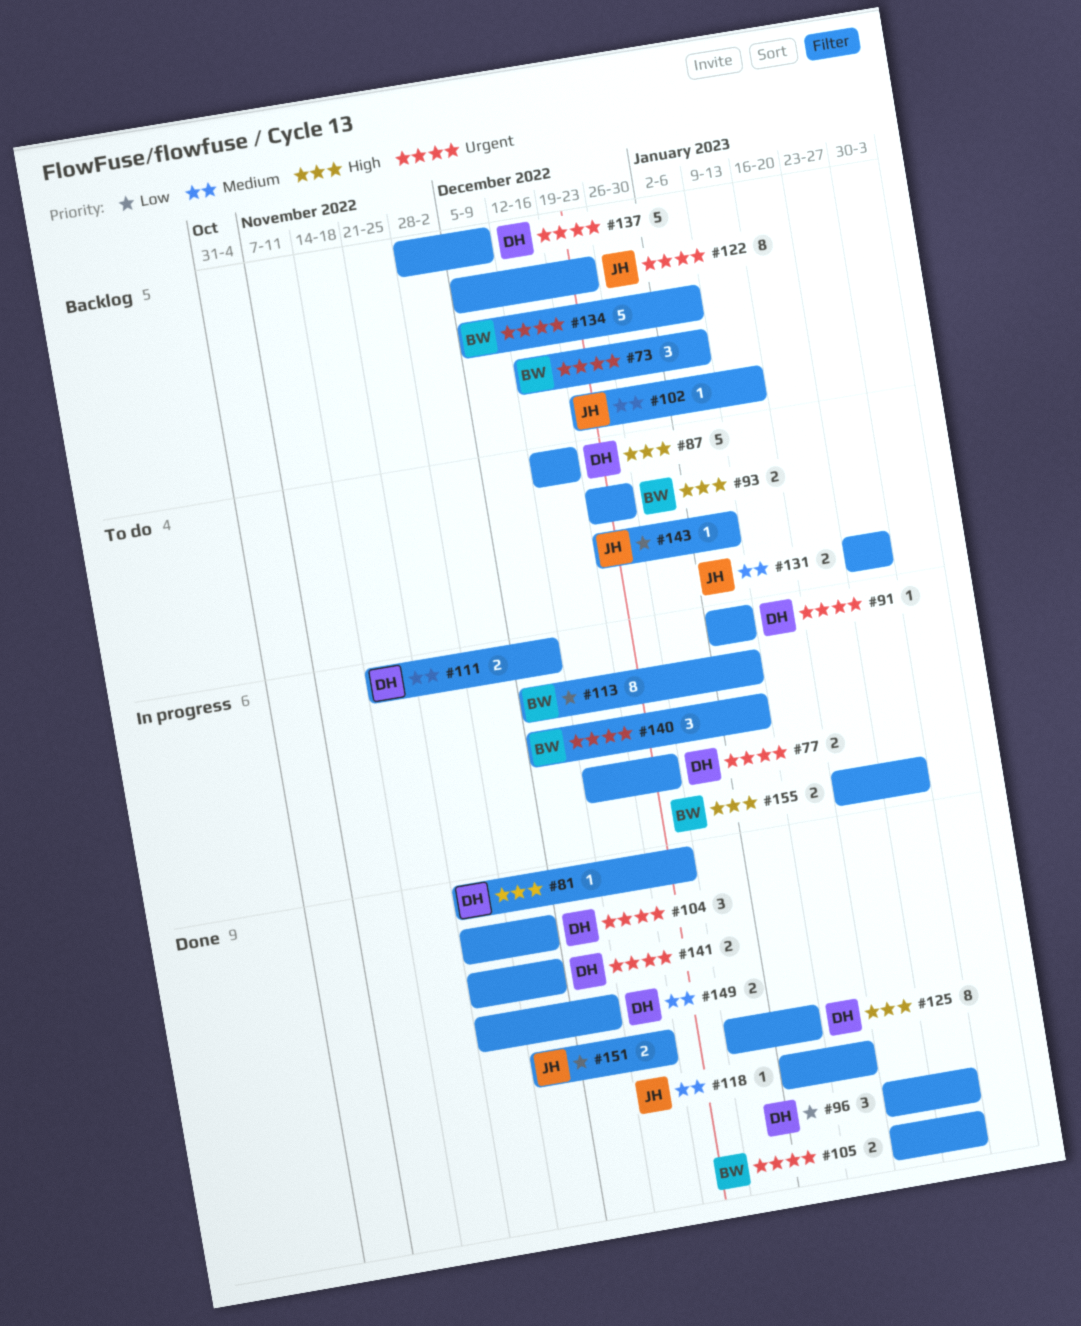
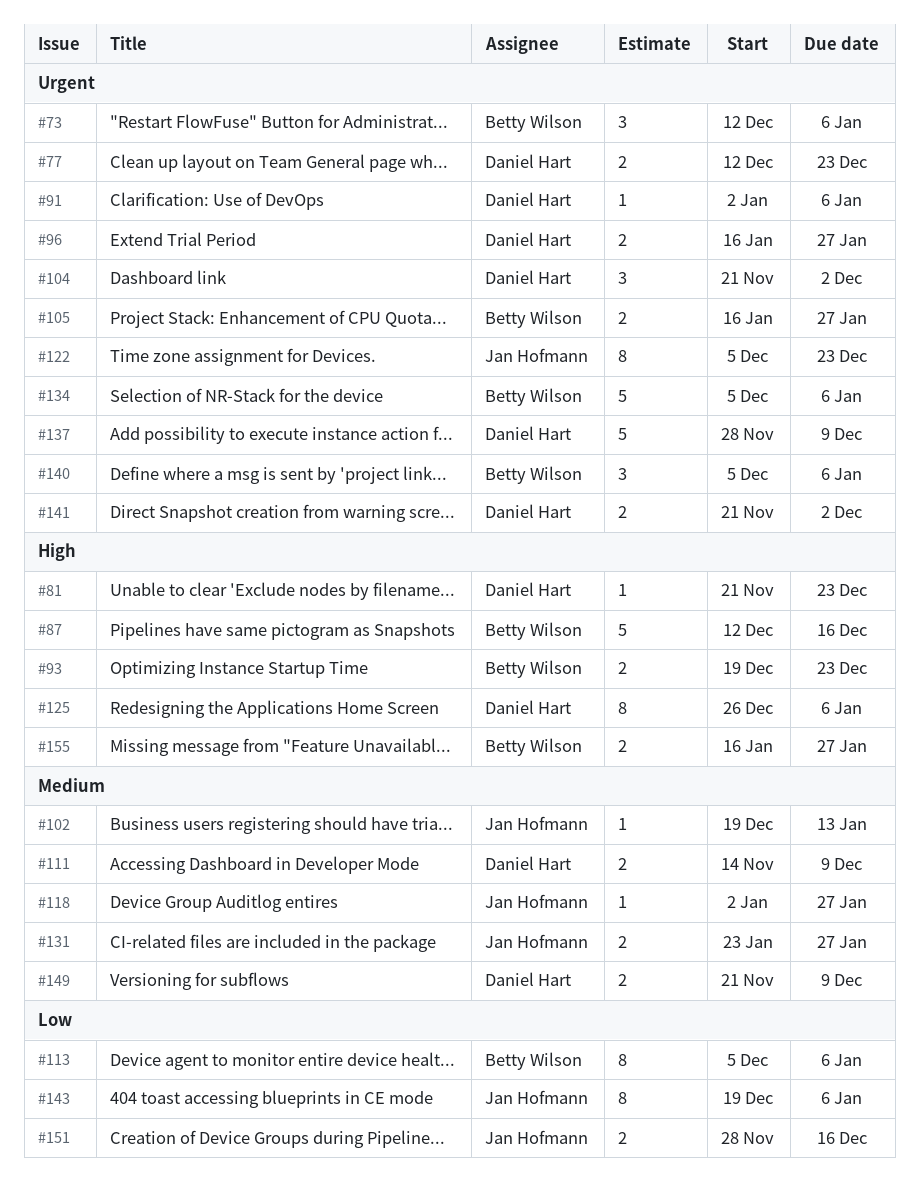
#87, owner: Daniel Hart -> Betty Wilson
#96, priority: Low -> Urgent
#96, estimate: 3 -> 2
#118, due: Jan 13 -> Jan 27
#143, estimate: 1 -> 8

